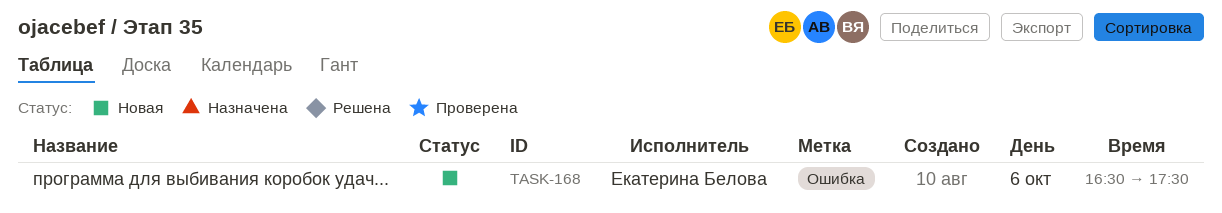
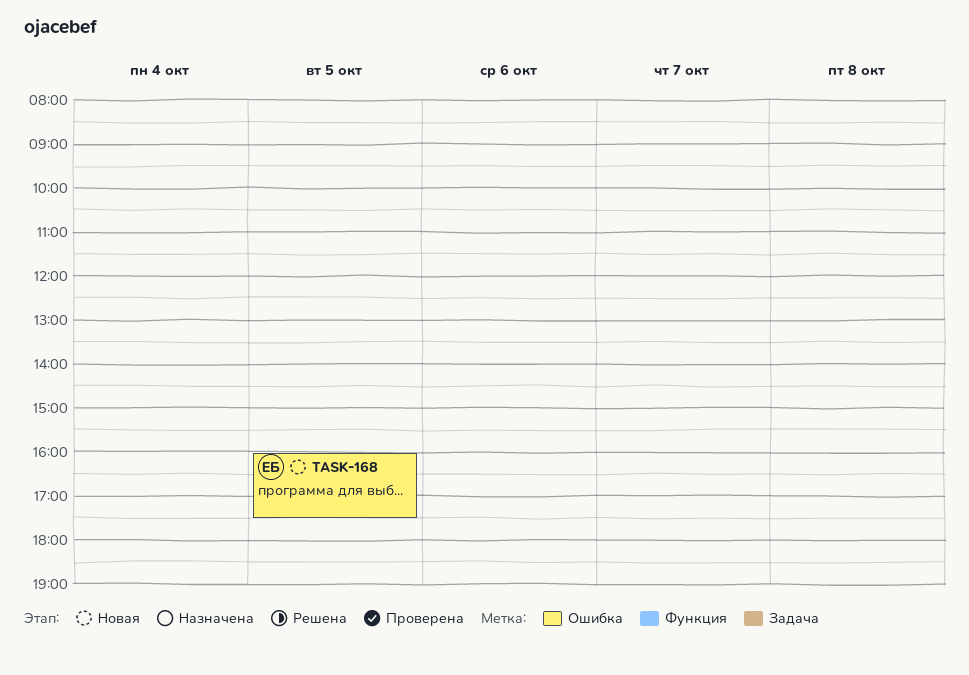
TASK-168, day: Oct 6 -> Oct 5
TASK-168, begins: 16:30 -> 16:00

